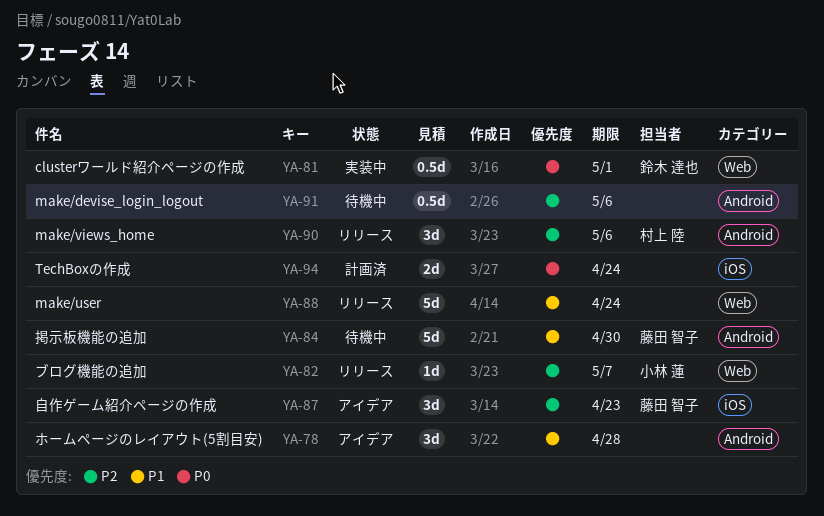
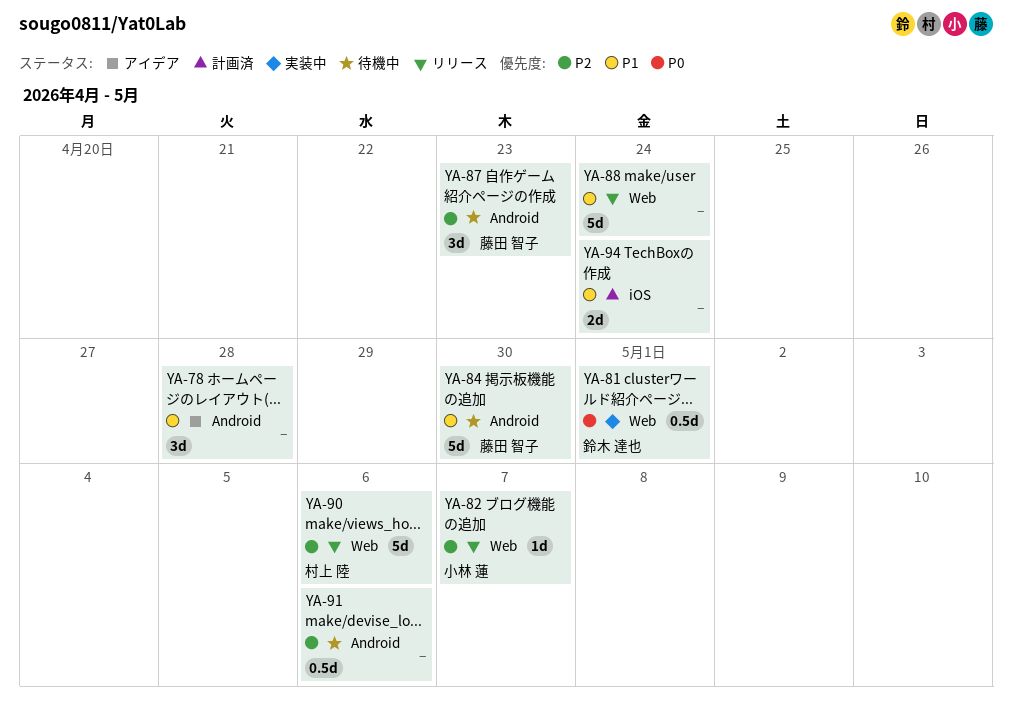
YA-87, status: アイデア -> 待機中
YA-87, label: iOS -> Android
YA-90, label: Android -> Web
YA-90, estimate: 3d -> 5d
YA-94, priority: P0 -> P1

